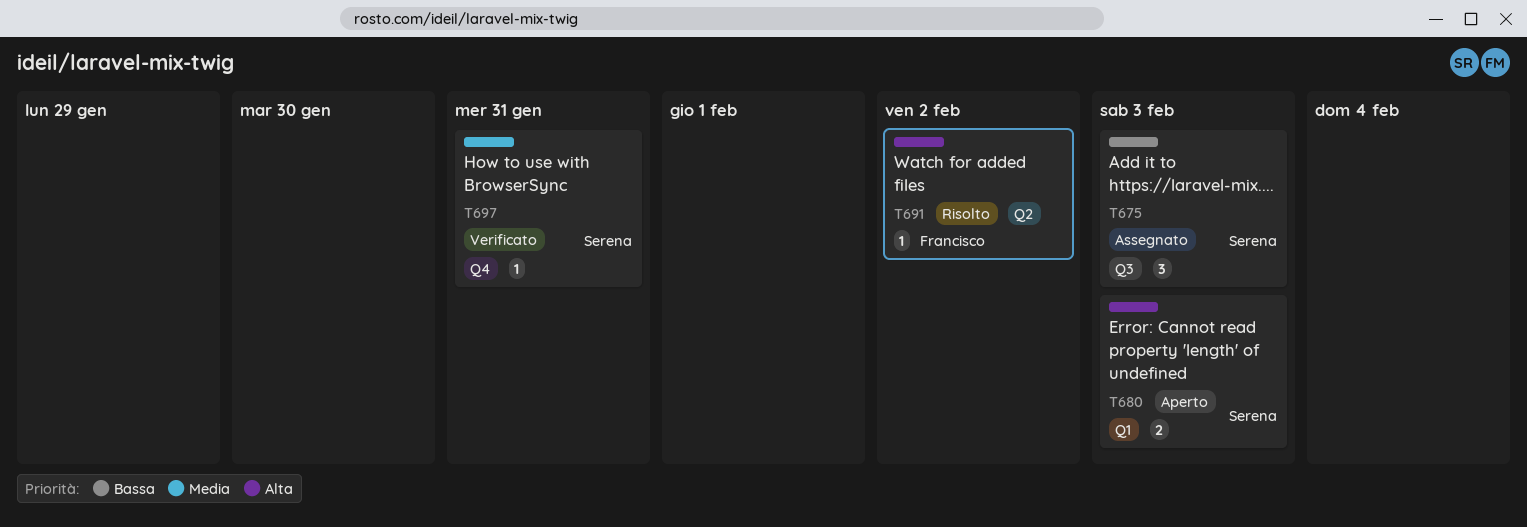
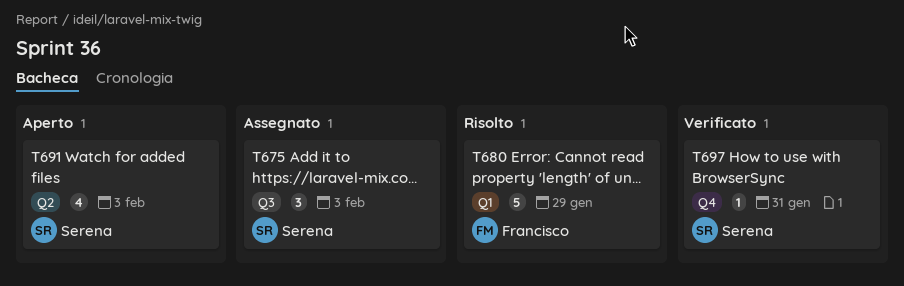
T680, status: Aperto -> Risolto
T680, owner: Serena -> Francisco
T680, estimate: 2 -> 5
T680, due: Feb 3 -> Jan 29
T691, status: Risolto -> Aperto
T691, owner: Francisco -> Serena
T691, estimate: 1 -> 4
T691, due: Feb 2 -> Feb 3

